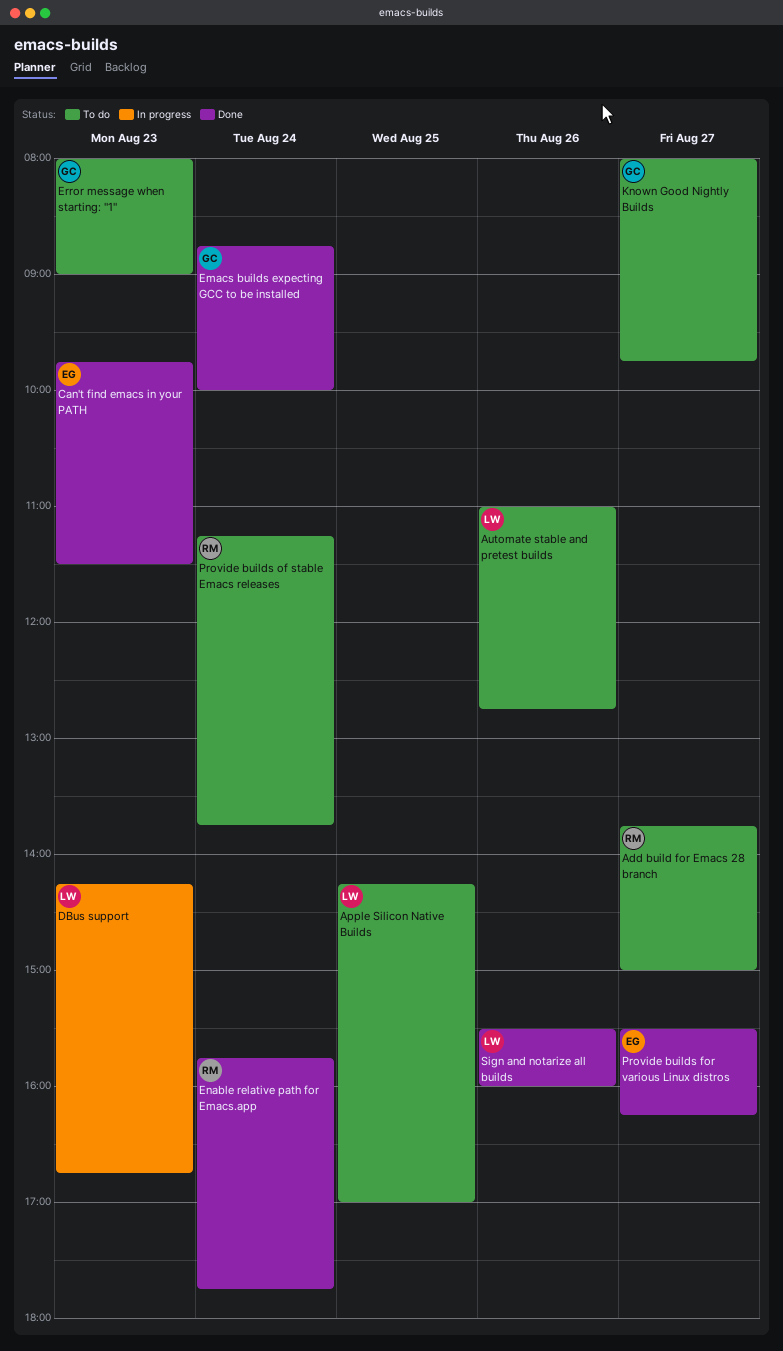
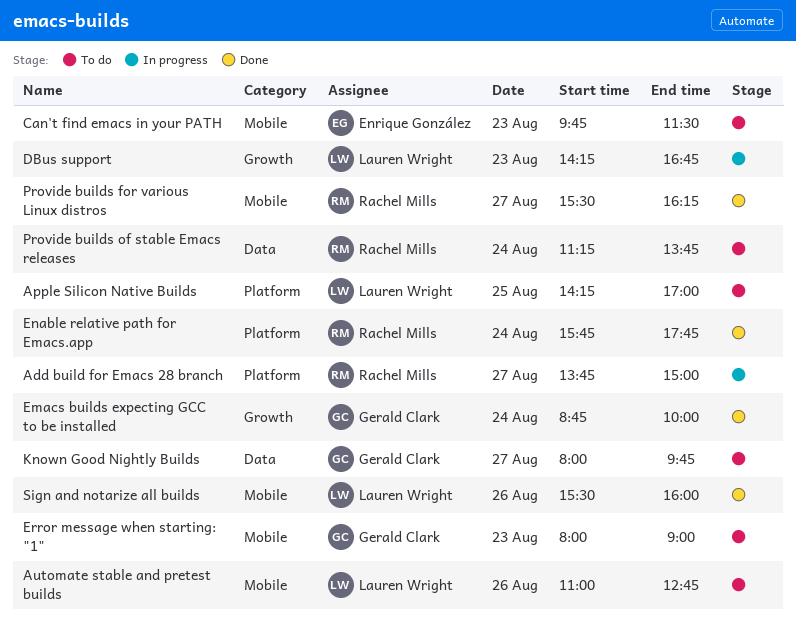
Add build for Emacs 28 branch, status: To do -> In progress
Can't find emacs in your PATH, status: Done -> To do
Provide builds for various Linux distros, owner: Enrique González -> Rachel Mills

